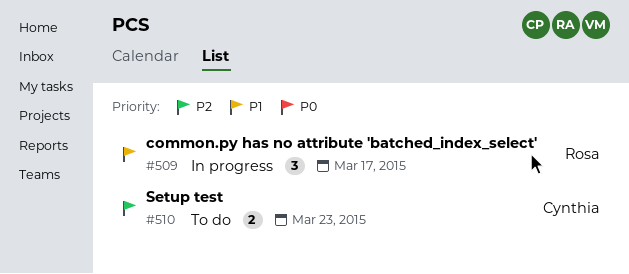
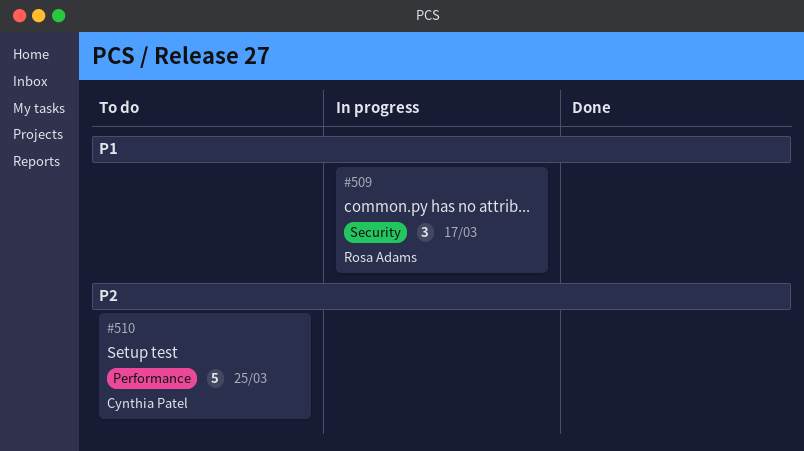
#510, estimate: 2 -> 5
#510, due: Mar 23 -> Mar 25

